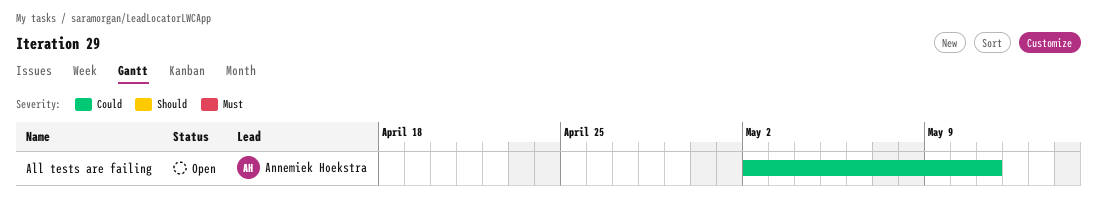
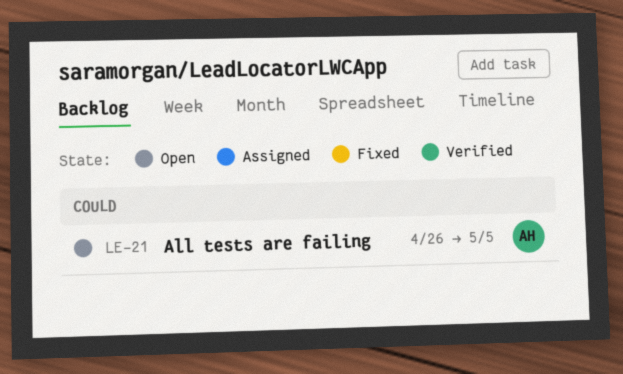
All tests are failing, start: May 2 -> Apr 26
All tests are failing, due: May 11 -> May 5

